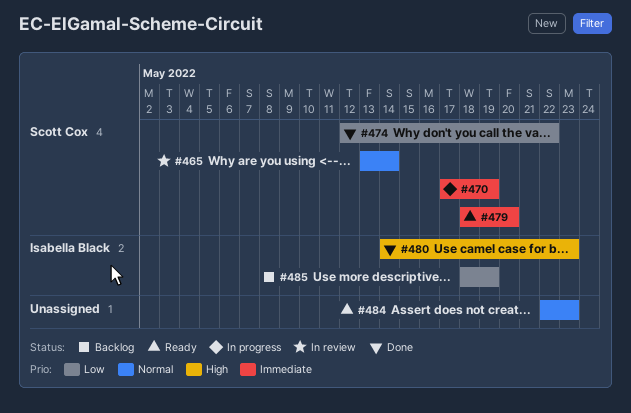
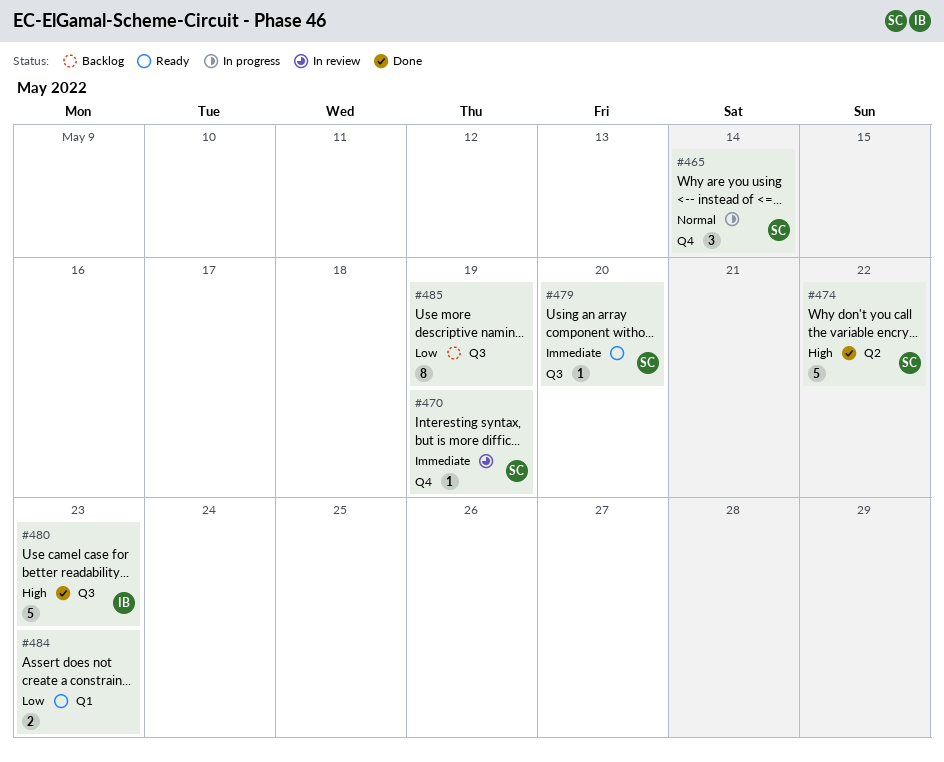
#465, status: In review -> In progress
#470, status: In progress -> In review
#474, priority: Low -> High
#484, priority: Normal -> Low
#485, owner: Isabella Black -> none

